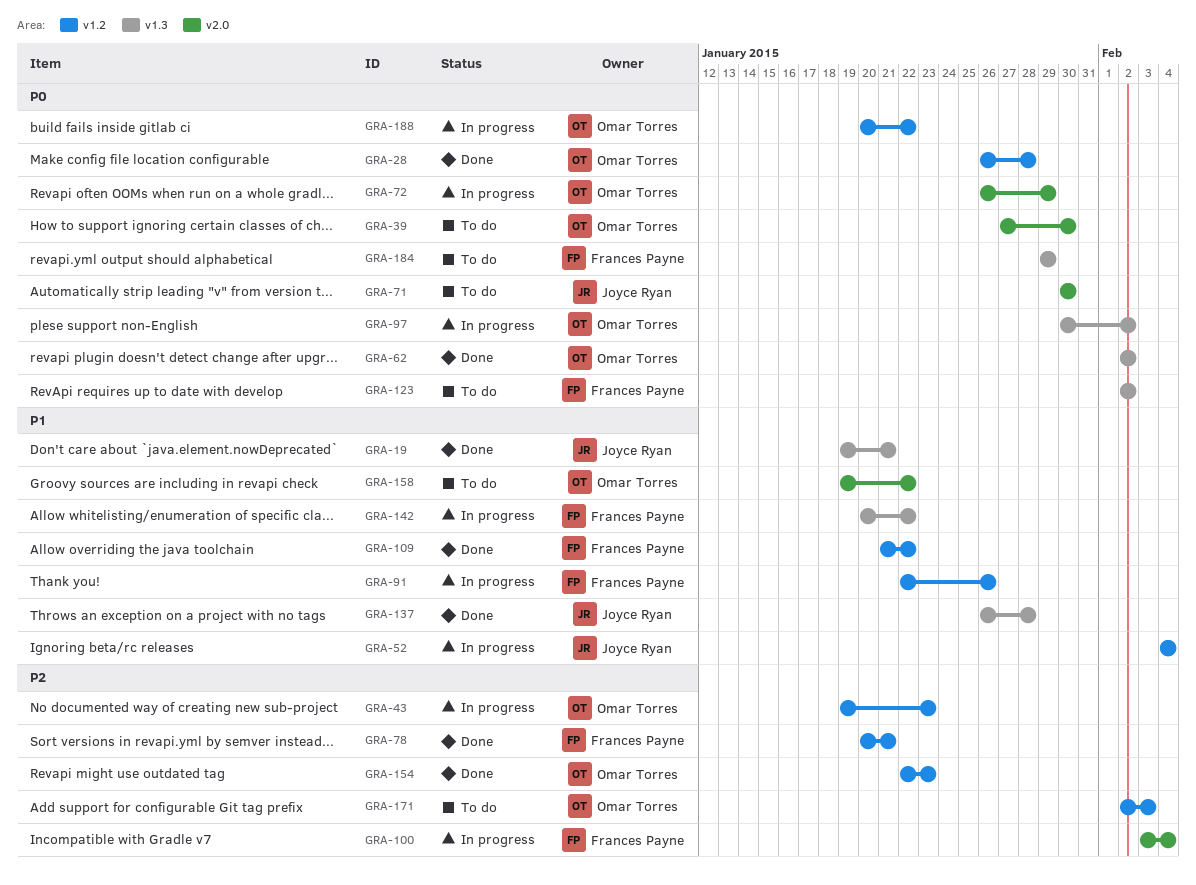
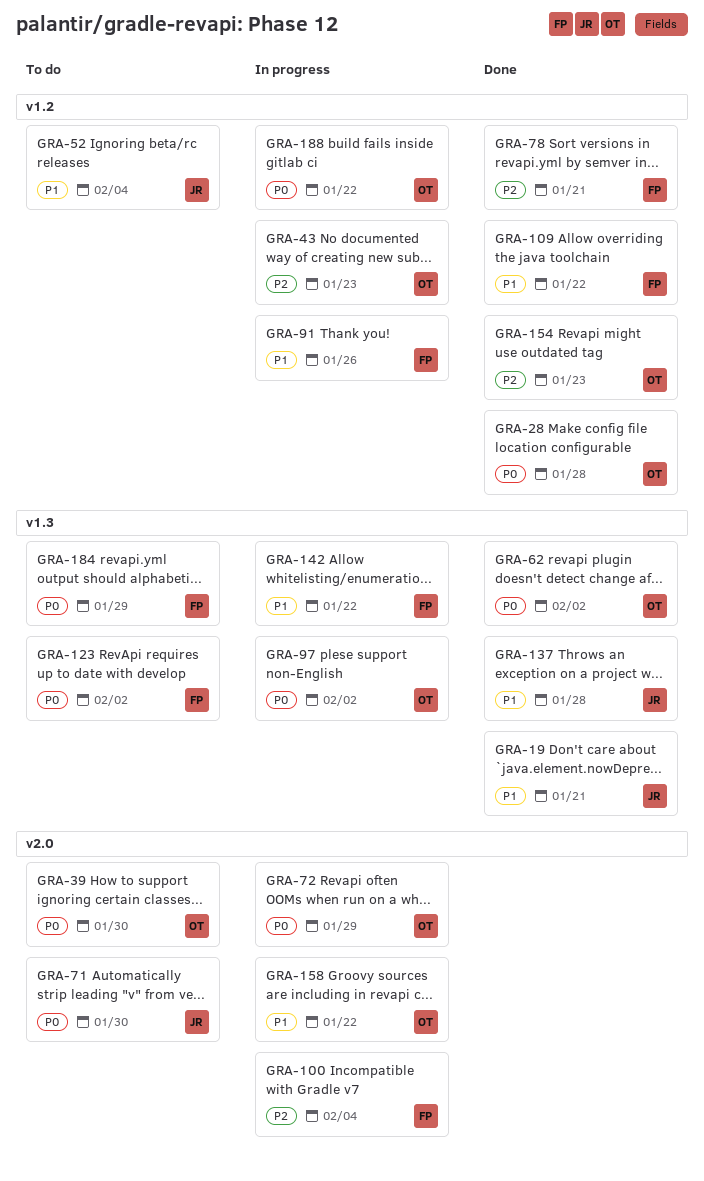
GRA-52, status: In progress -> To do
GRA-158, status: To do -> In progress
GRA-171: present -> none

